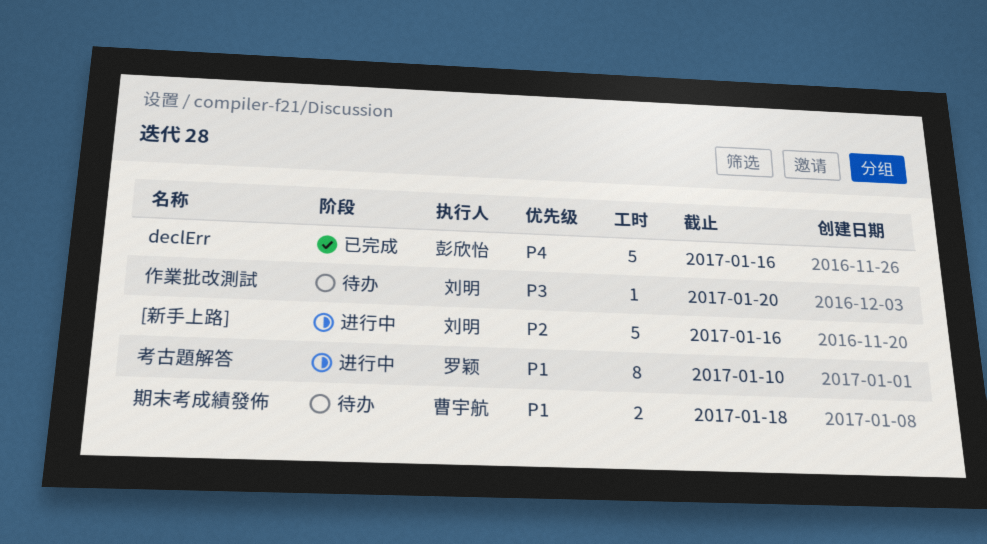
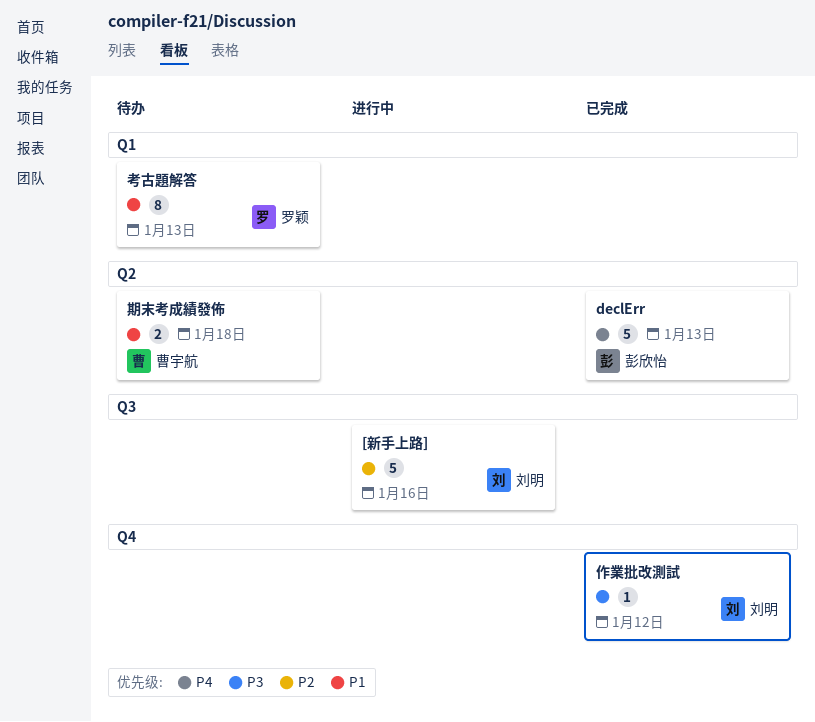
declErr, due: Jan 16 -> Jan 13
作業批改測試, status: 待办 -> 已完成
作業批改測試, due: Jan 20 -> Jan 12
考古題解答, status: 进行中 -> 待办
考古題解答, due: Jan 10 -> Jan 13

